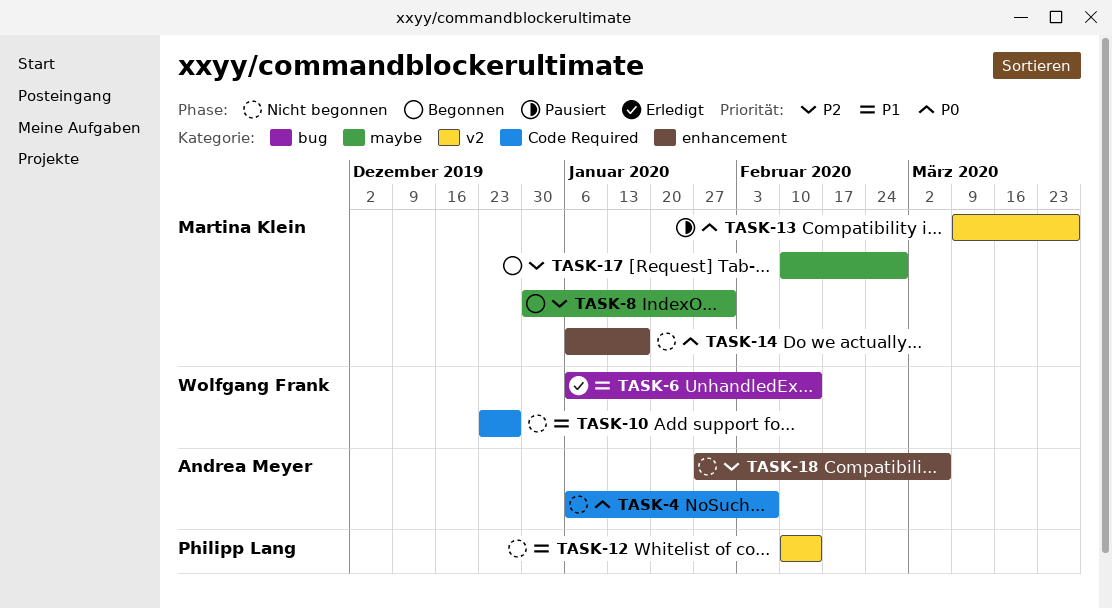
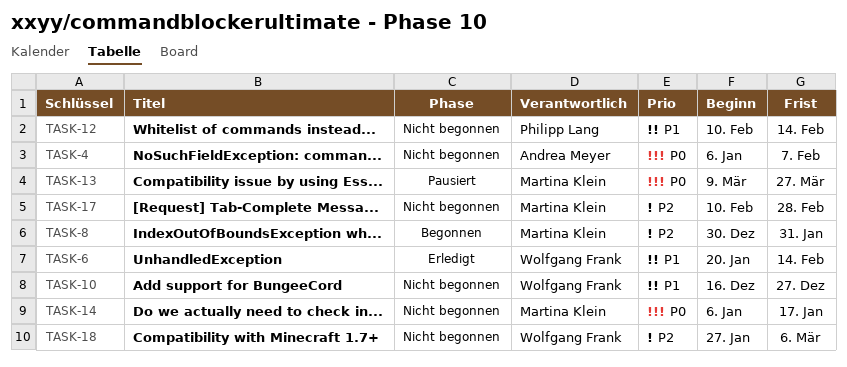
TASK-6, start: Jan 6 -> Jan 20
TASK-10, start: Dec 23 -> Dec 16
TASK-17, status: Begonnen -> Nicht begonnen
TASK-18, owner: Andrea Meyer -> Wolfgang Frank

